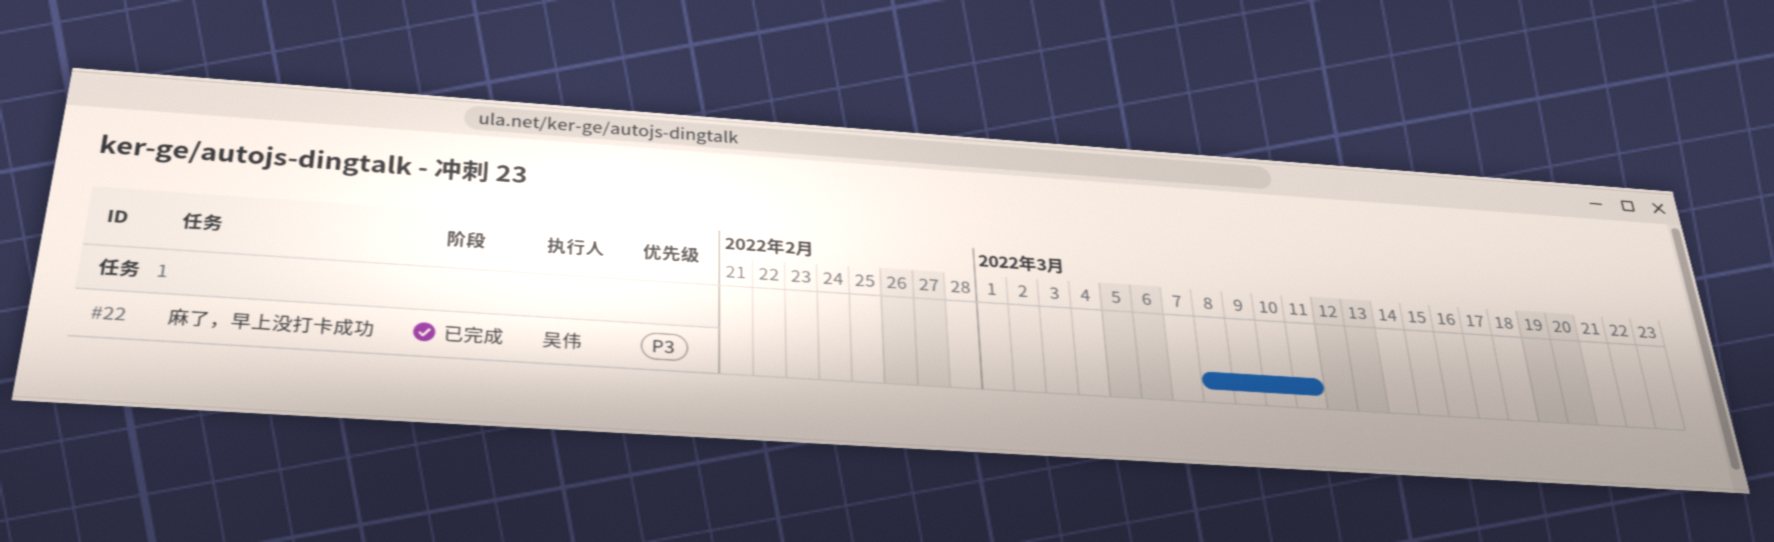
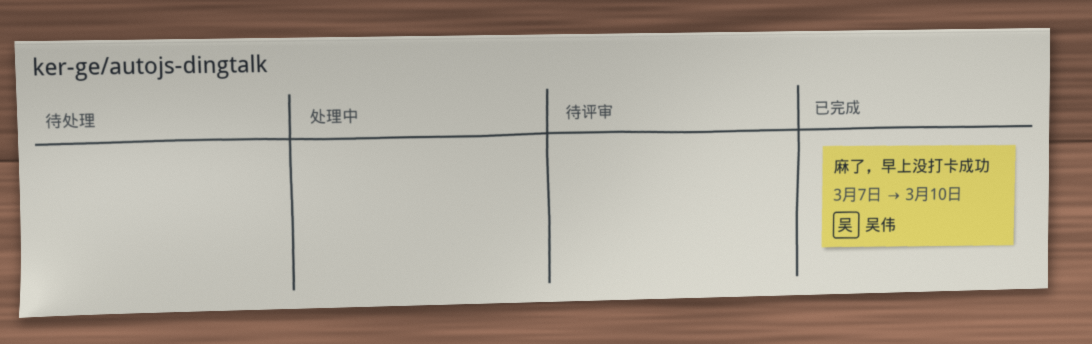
麻了，早上没打卡成功, start: Mar 8 -> Mar 7
麻了，早上没打卡成功, due: Mar 11 -> Mar 10

